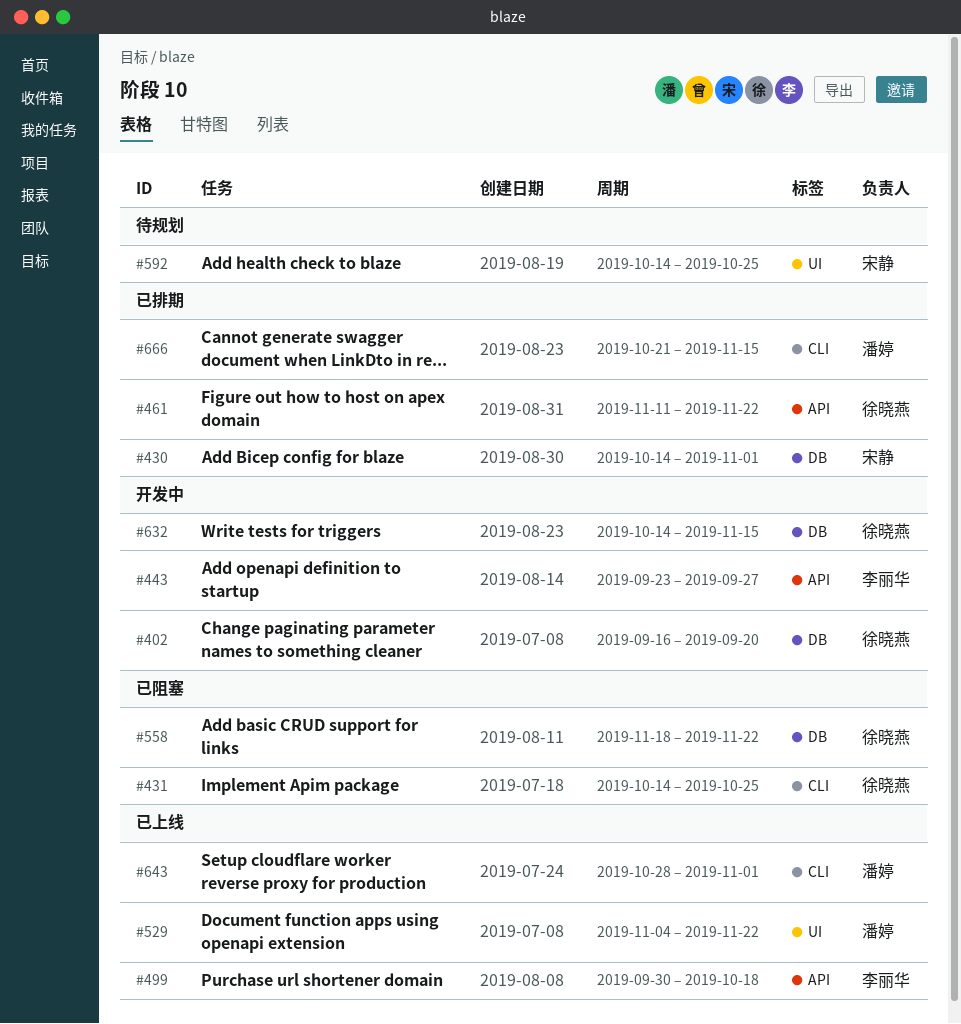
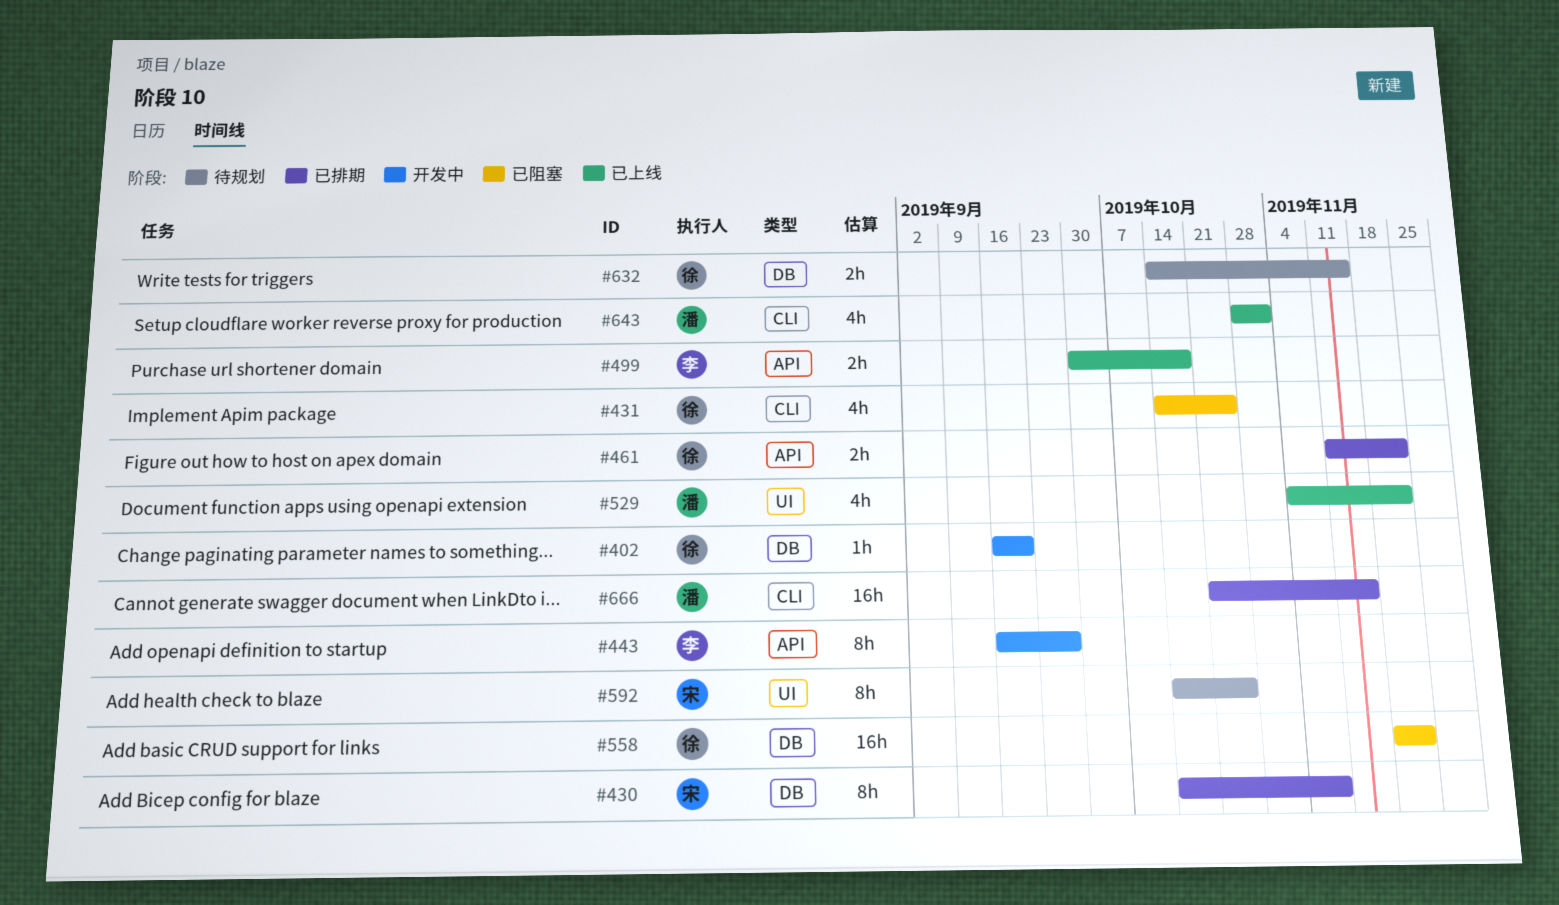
#430, due: Nov 1 -> Nov 8
#443, start: Sep 23 -> Sep 16
#632, status: 开发中 -> 待规划

